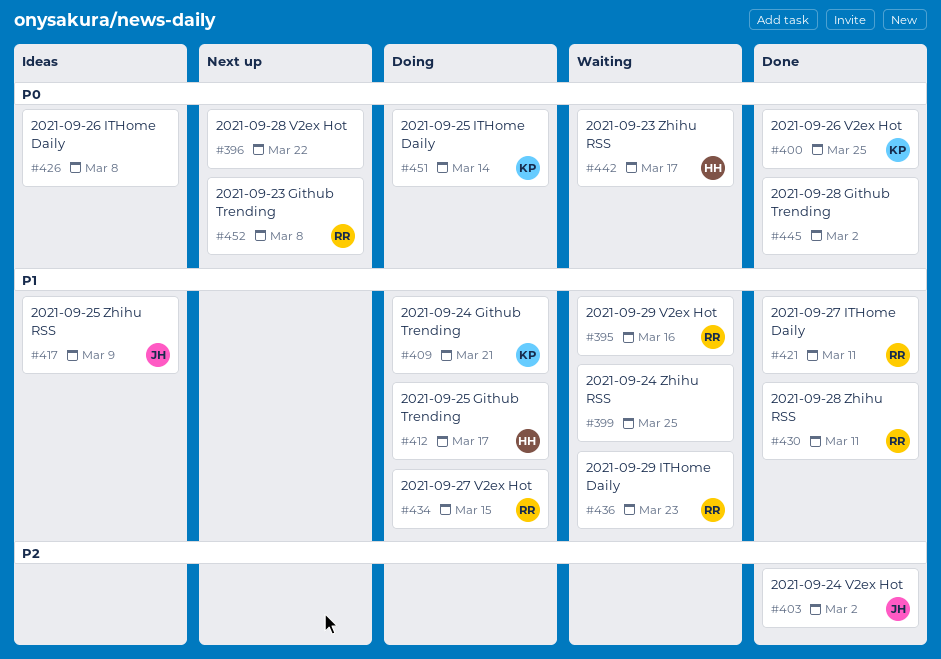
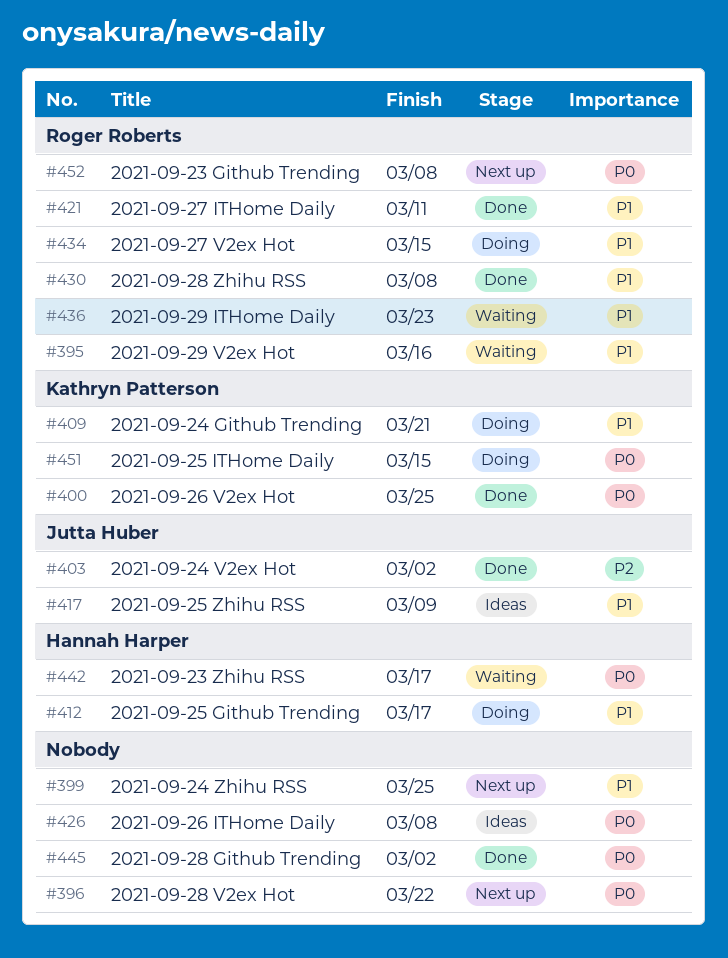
#399, status: Waiting -> Next up
#430, due: Mar 11 -> Mar 8
#451, due: Mar 14 -> Mar 15

